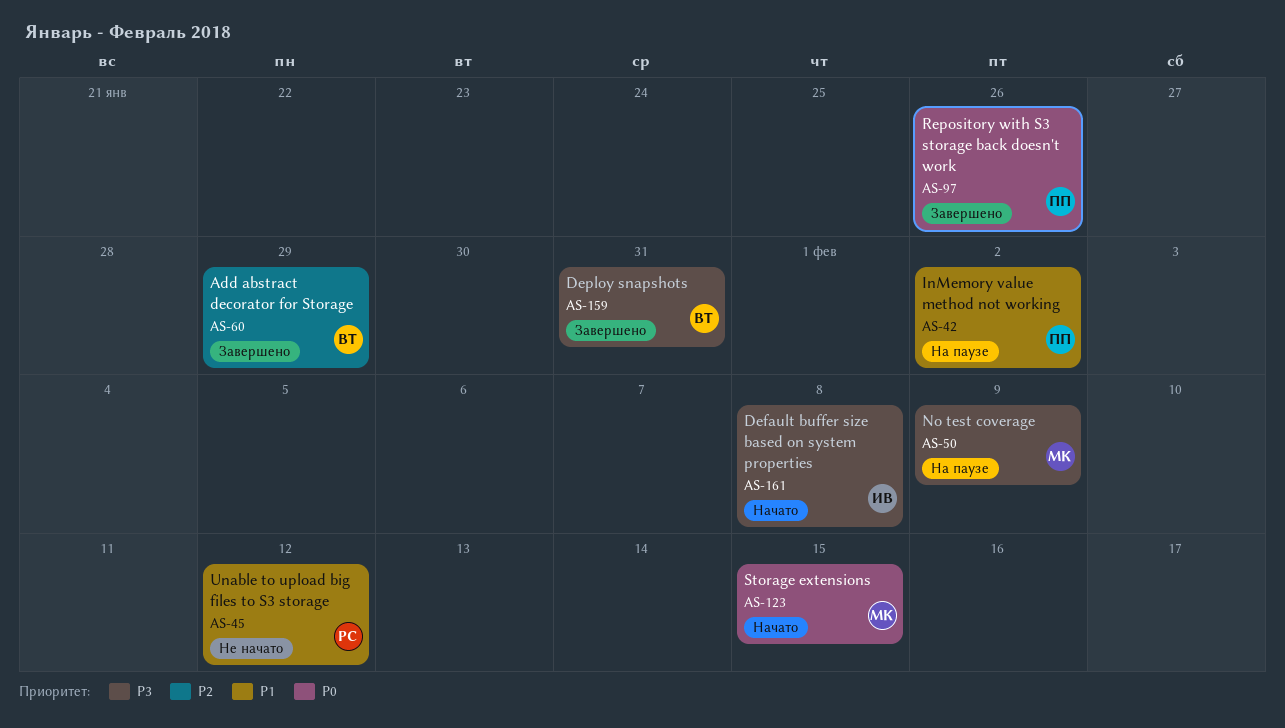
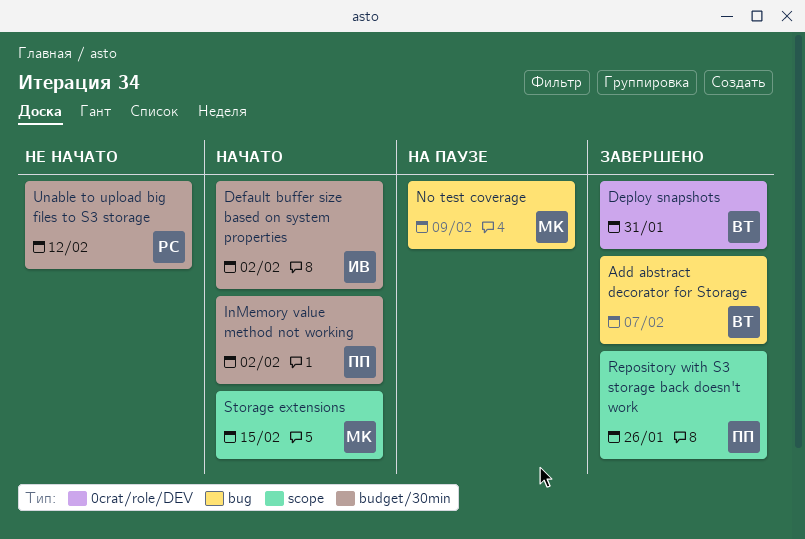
Add abstract decorator for Storage, due: Jan 29 -> Feb 7
Default buffer size based on system properties, due: Feb 8 -> Feb 2
InMemory value method not working, status: На паузе -> Начато

